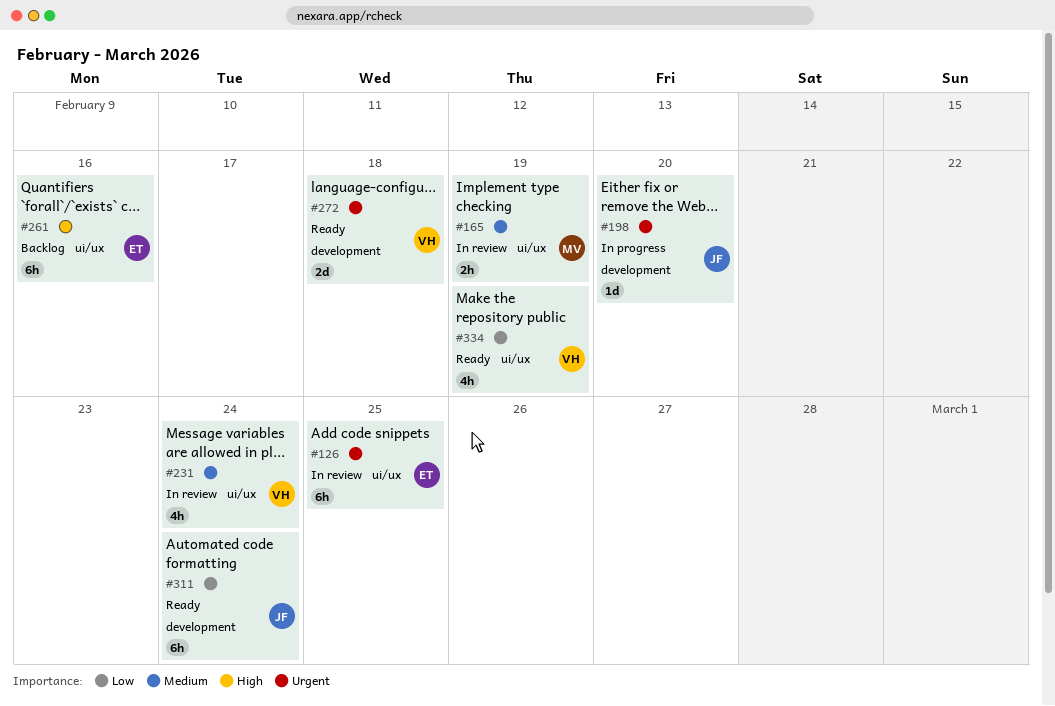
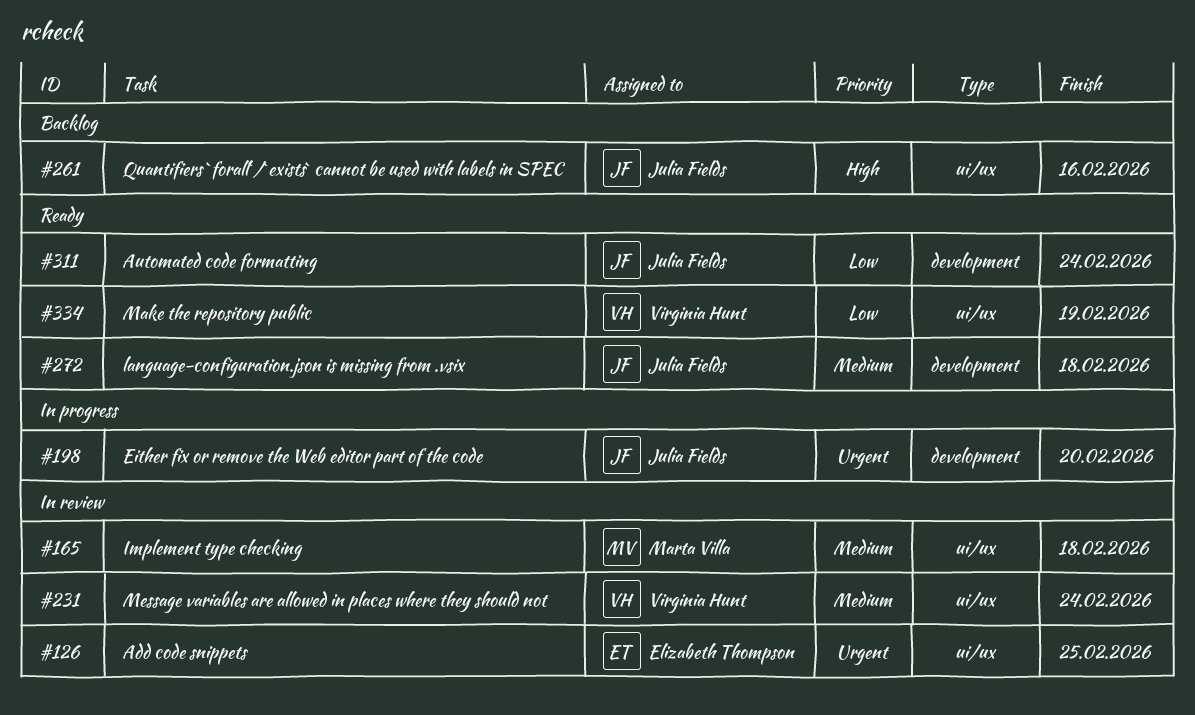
#165, due: Feb 19 -> Feb 18
#261, owner: Elizabeth Thompson -> Julia Fields
#272, owner: Virginia Hunt -> Julia Fields
#272, priority: Urgent -> Medium

